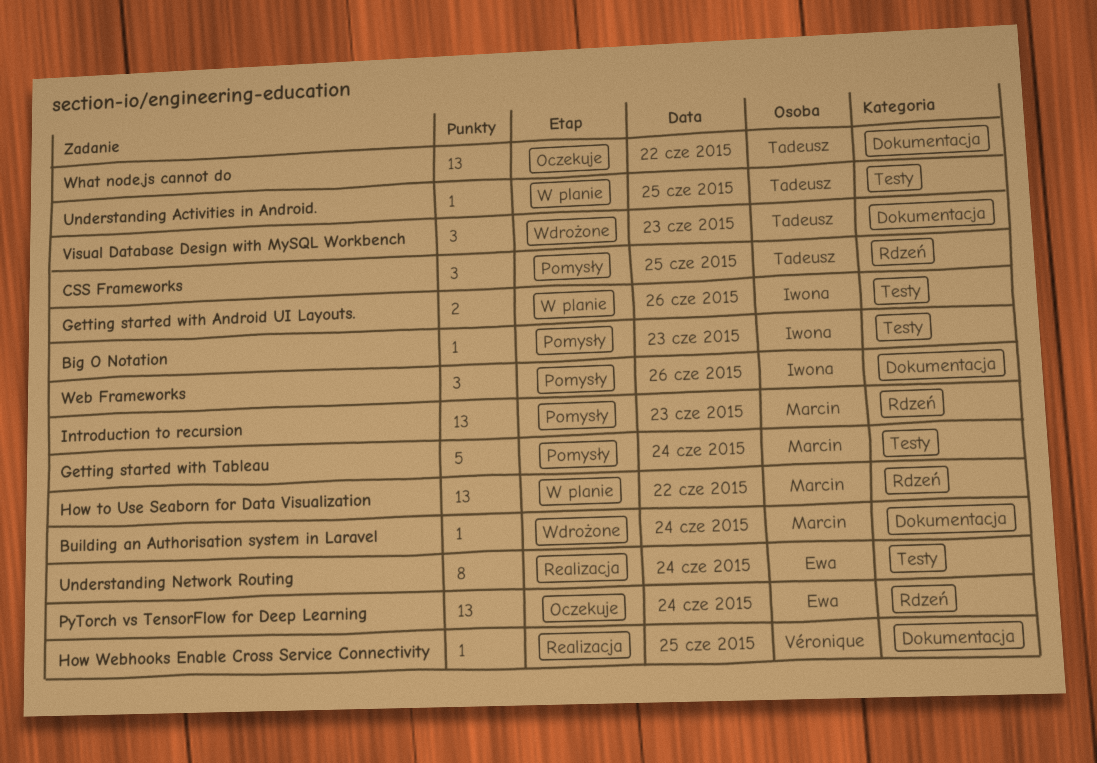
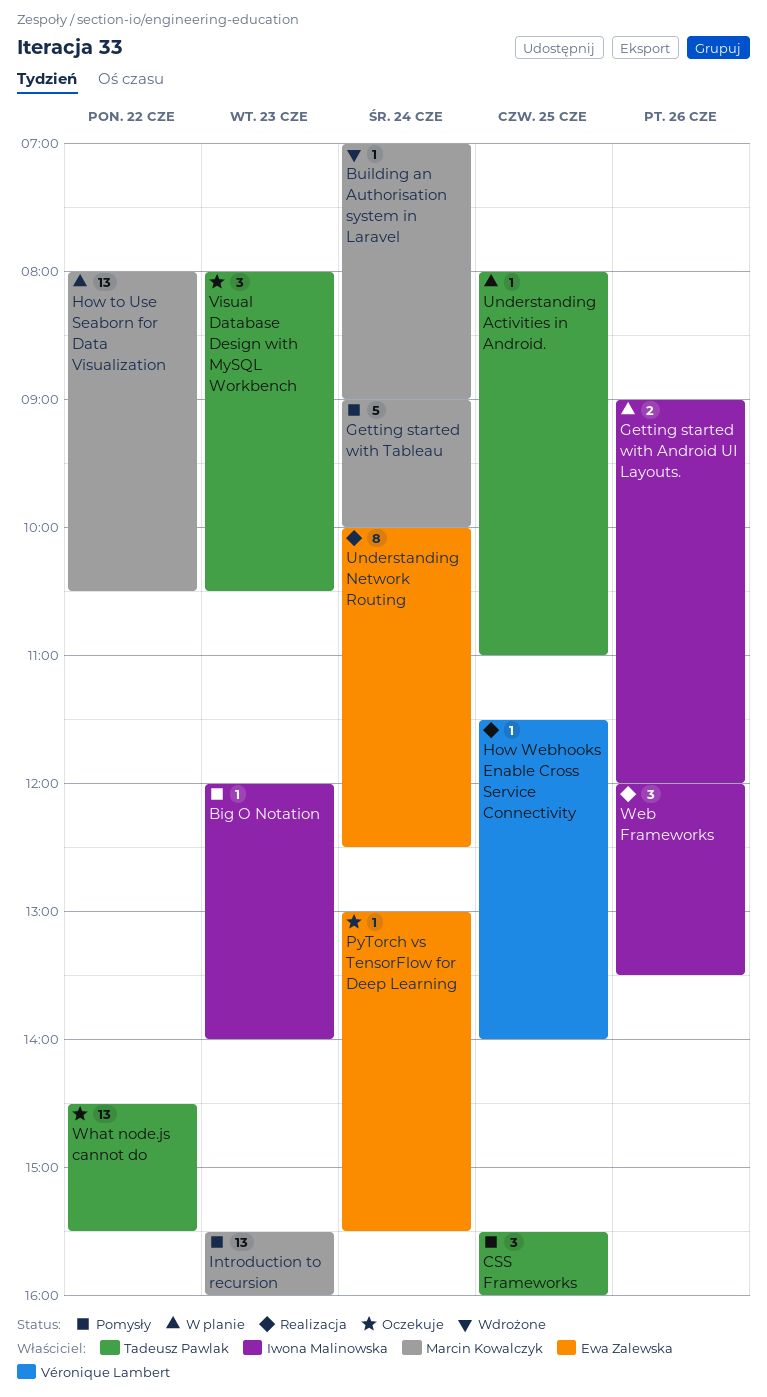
PyTorch vs TensorFlow for Deep Learning, estimate: 13 -> 1
Visual Database Design with MySQL Workbench, status: Wdrożone -> Oczekuje
Web Frameworks, status: Pomysły -> Realizacja

